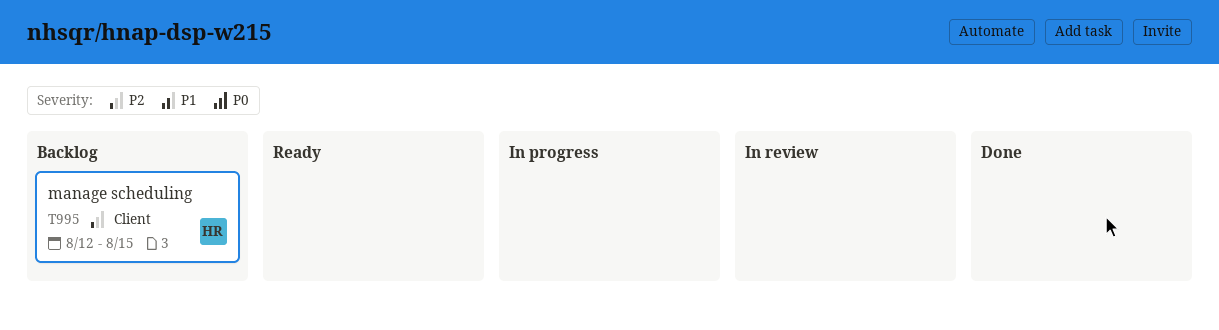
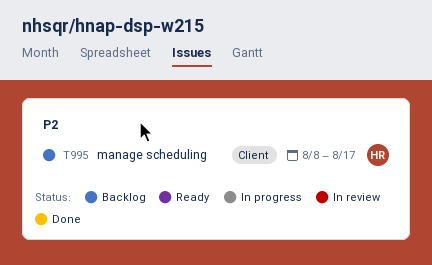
T995, start: Aug 12 -> Aug 8
T995, due: Aug 15 -> Aug 17

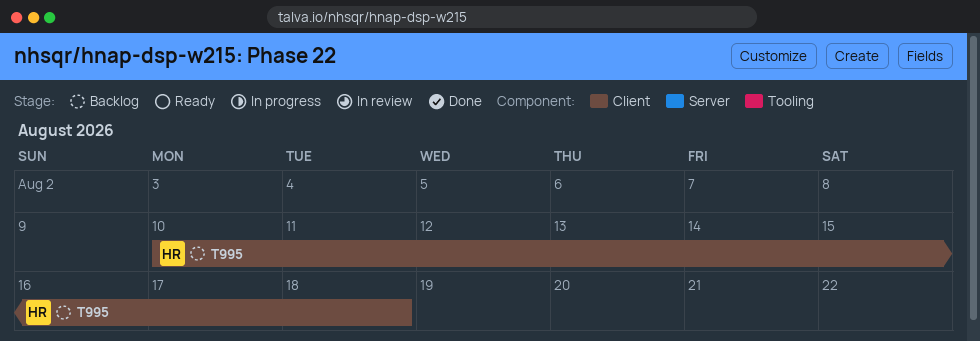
T995, start: Aug 8 -> Aug 10
T995, due: Aug 17 -> Aug 18

